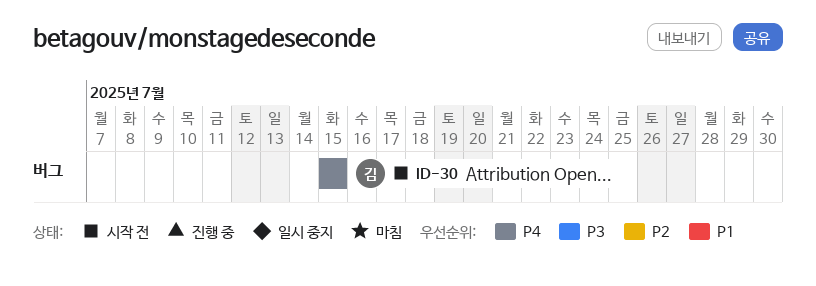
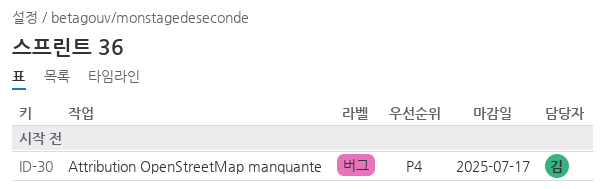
ID-30, due: Jul 15 -> Jul 17

